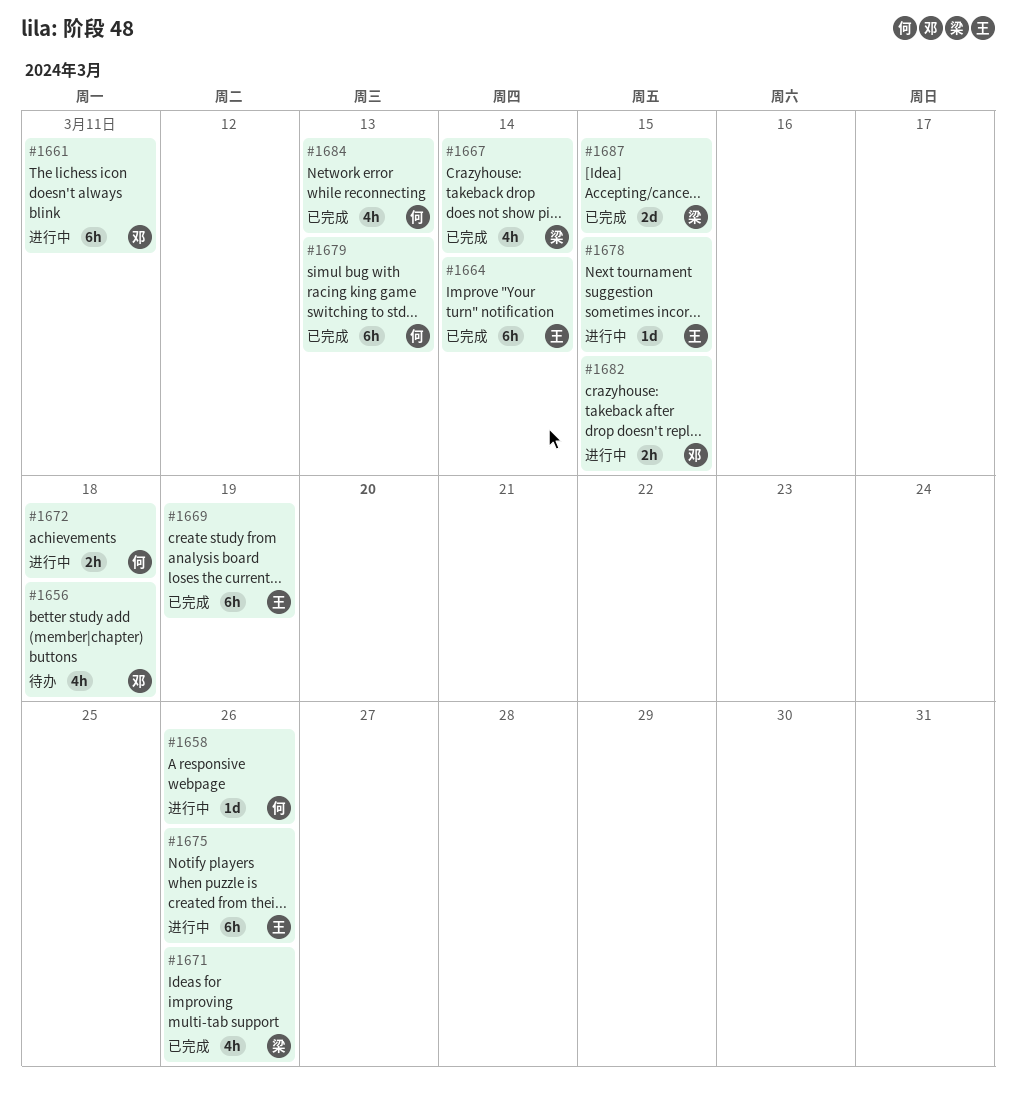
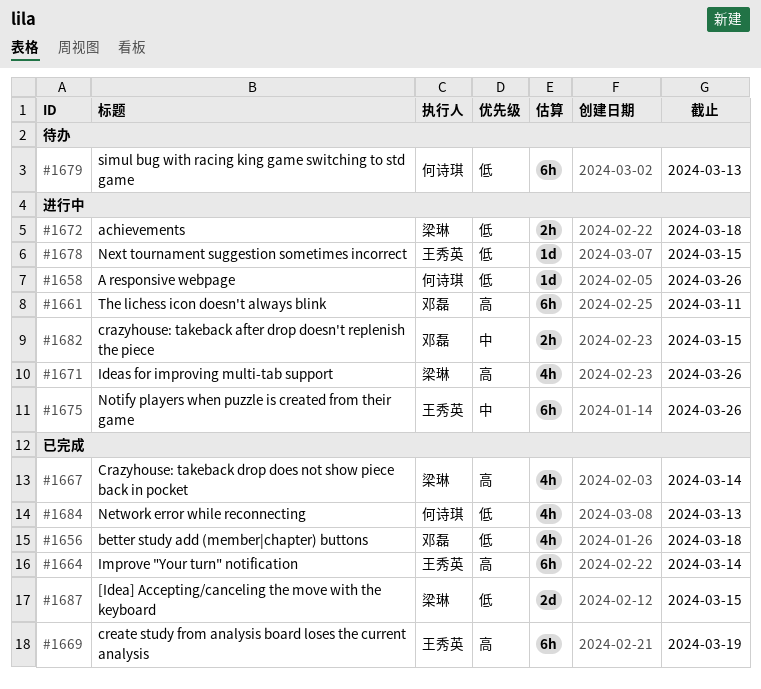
#1656, status: 待办 -> 已完成
#1671, status: 已完成 -> 进行中
#1672, owner: 何诗琪 -> 梁琳
#1679, status: 已完成 -> 待办

